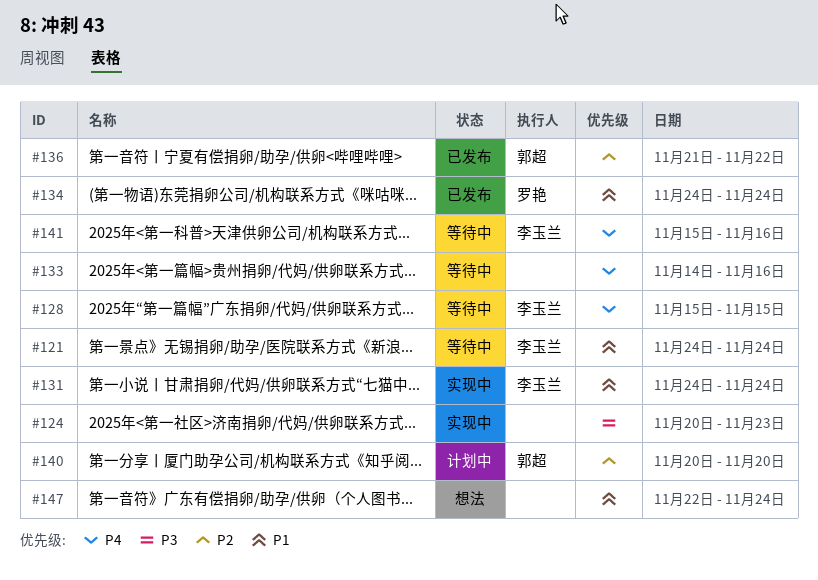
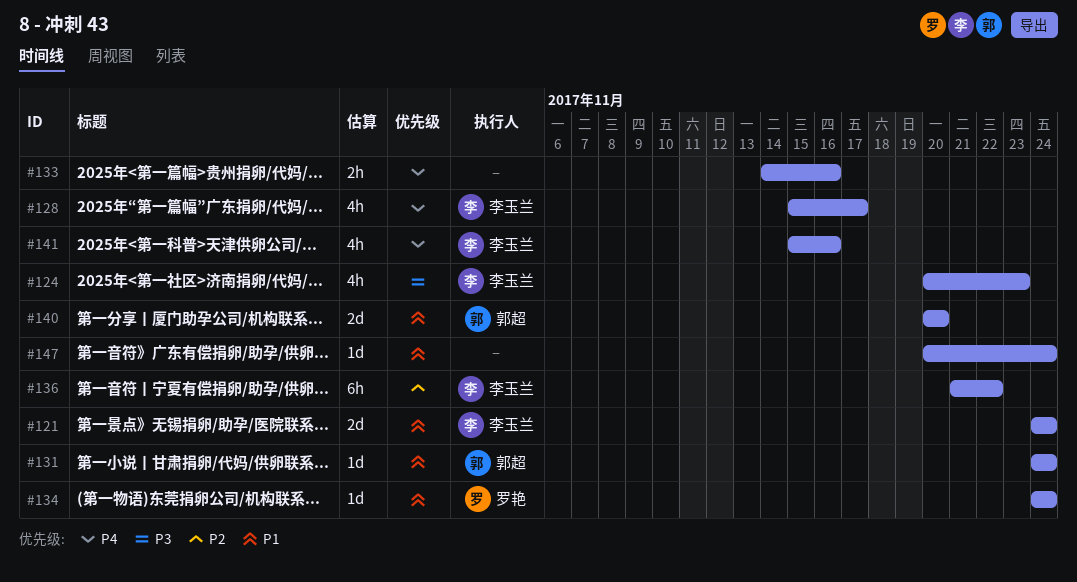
#124, owner: none -> 李玉兰
#128, due: Nov 15 -> Nov 17
#131, owner: 李玉兰 -> 郭超
#136, owner: 郭超 -> 李玉兰
#140, priority: P2 -> P1
#147, start: Nov 22 -> Nov 20

